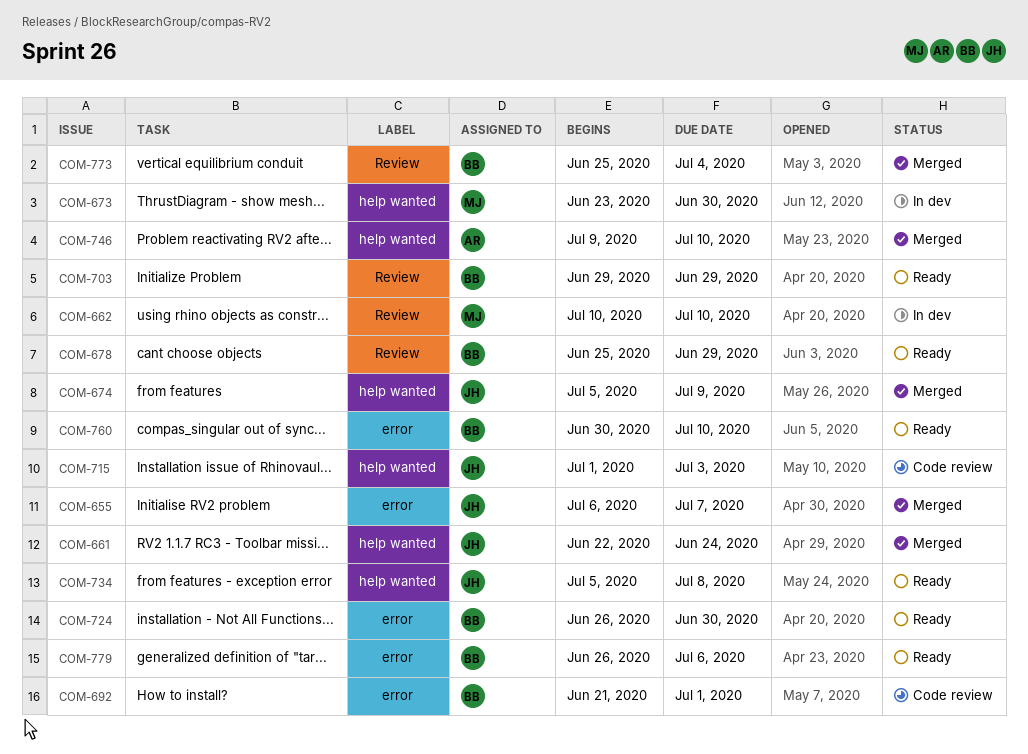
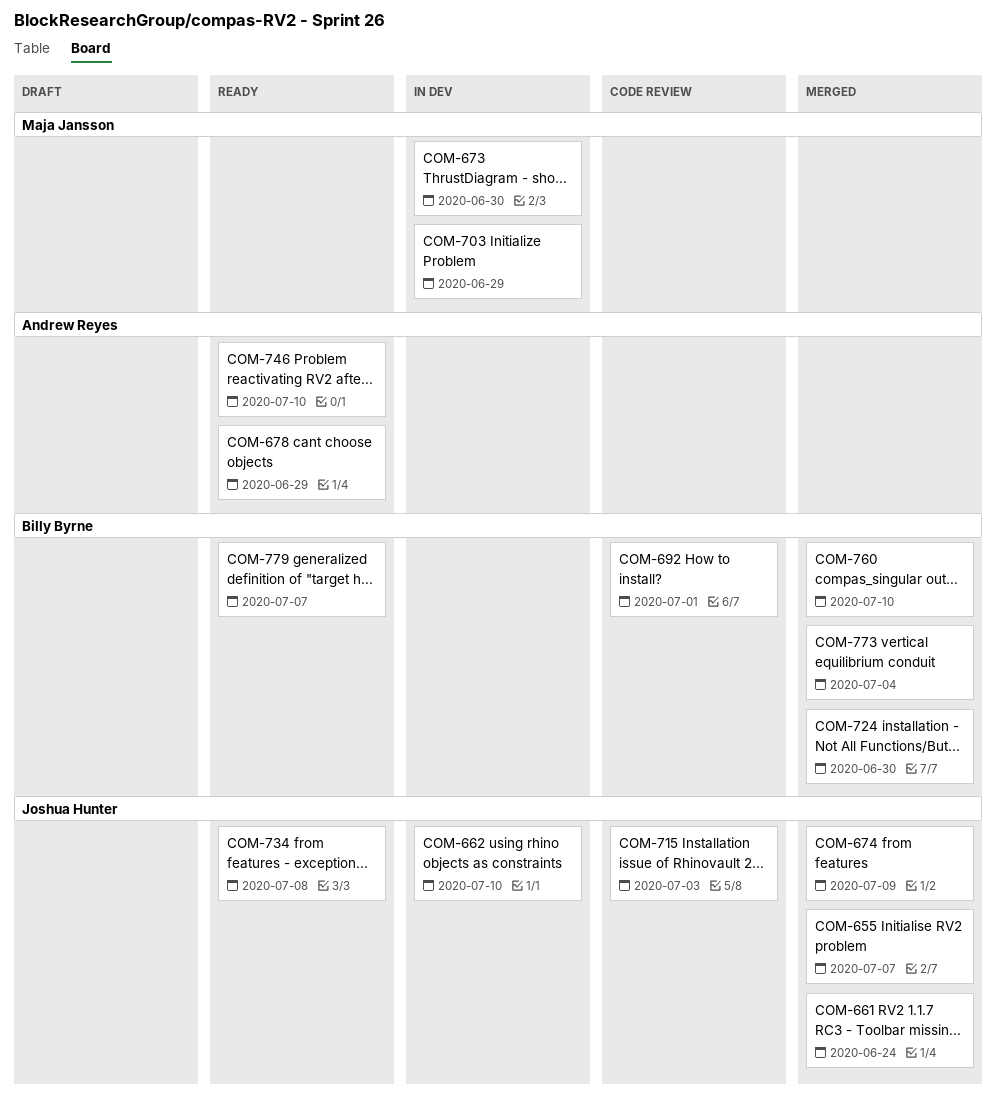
COM-662, owner: Maja Jansson -> Joshua Hunter
COM-678, owner: Billy Byrne -> Andrew Reyes
COM-703, status: Ready -> In dev
COM-703, owner: Billy Byrne -> Maja Jansson
COM-724, status: Ready -> Merged
COM-746, status: Merged -> Ready
COM-760, status: Ready -> Merged
COM-779, due: Jul 6 -> Jul 7

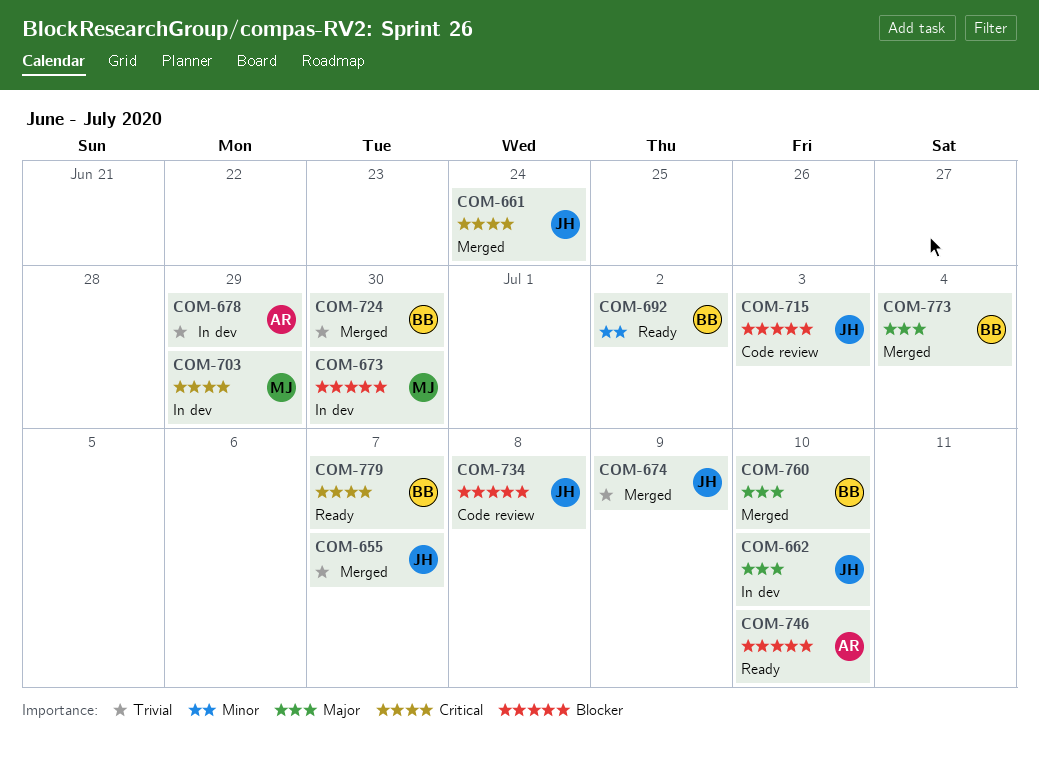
COM-678, status: Ready -> In dev
COM-692, status: Code review -> Ready
COM-692, due: Jul 1 -> Jul 2
COM-734, status: Ready -> Code review

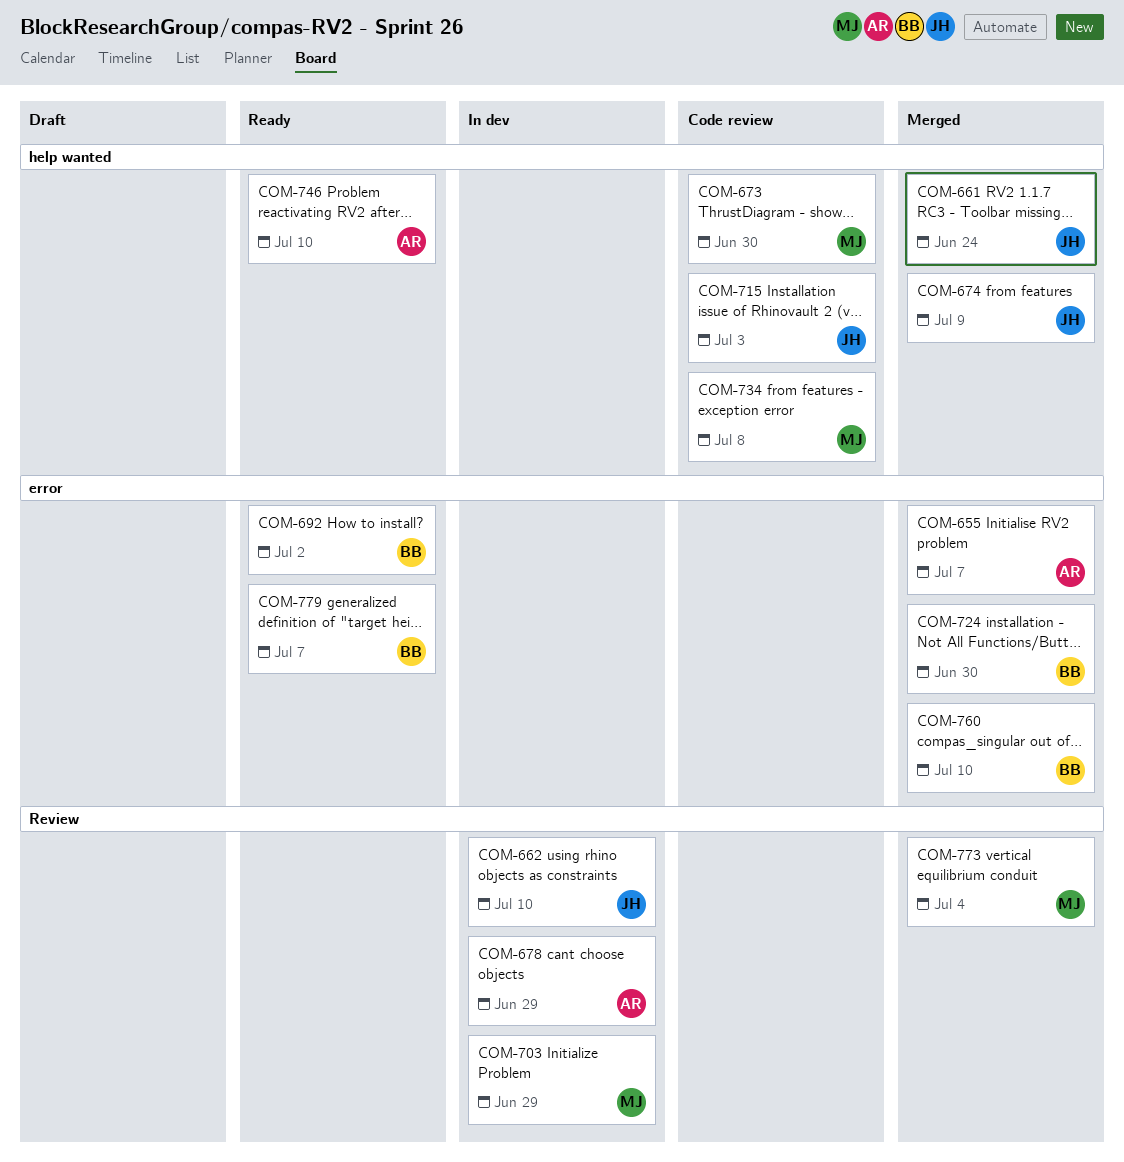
COM-655, owner: JH -> AR
COM-673, status: In dev -> Code review
COM-734, owner: JH -> MJ
COM-773, owner: BB -> MJ

